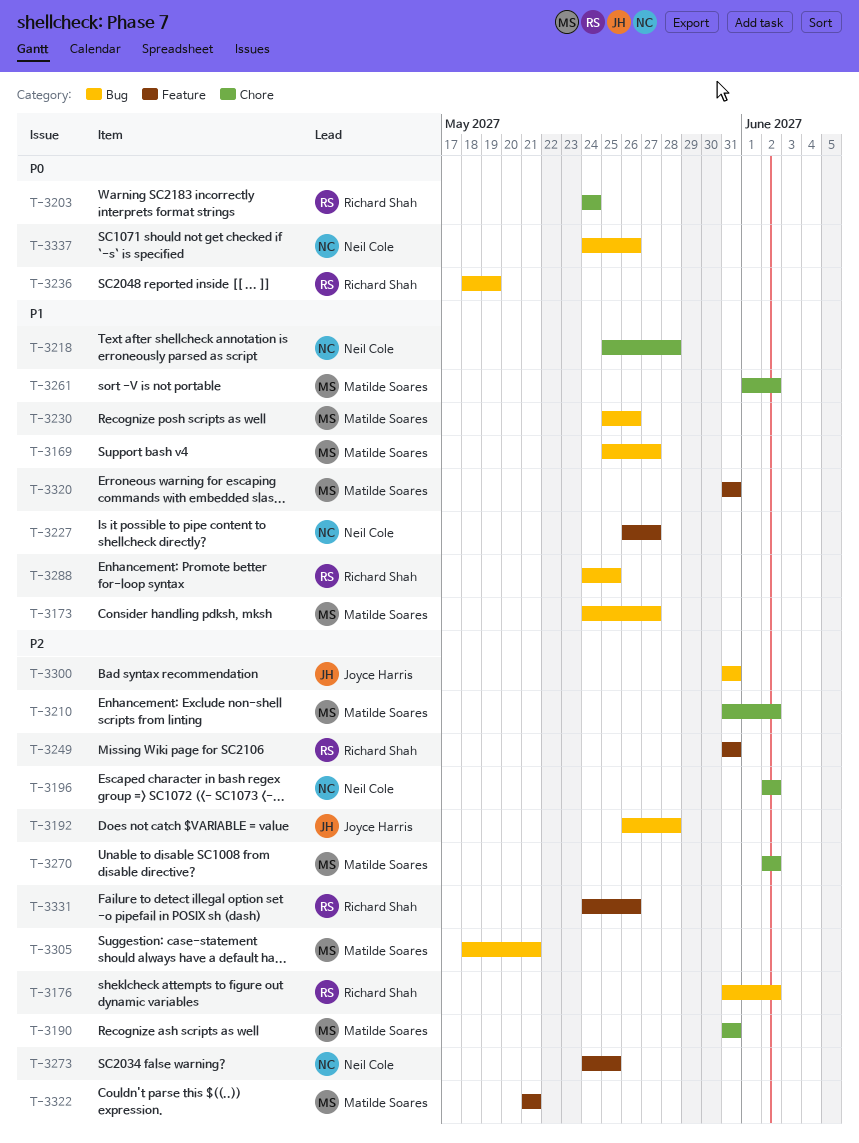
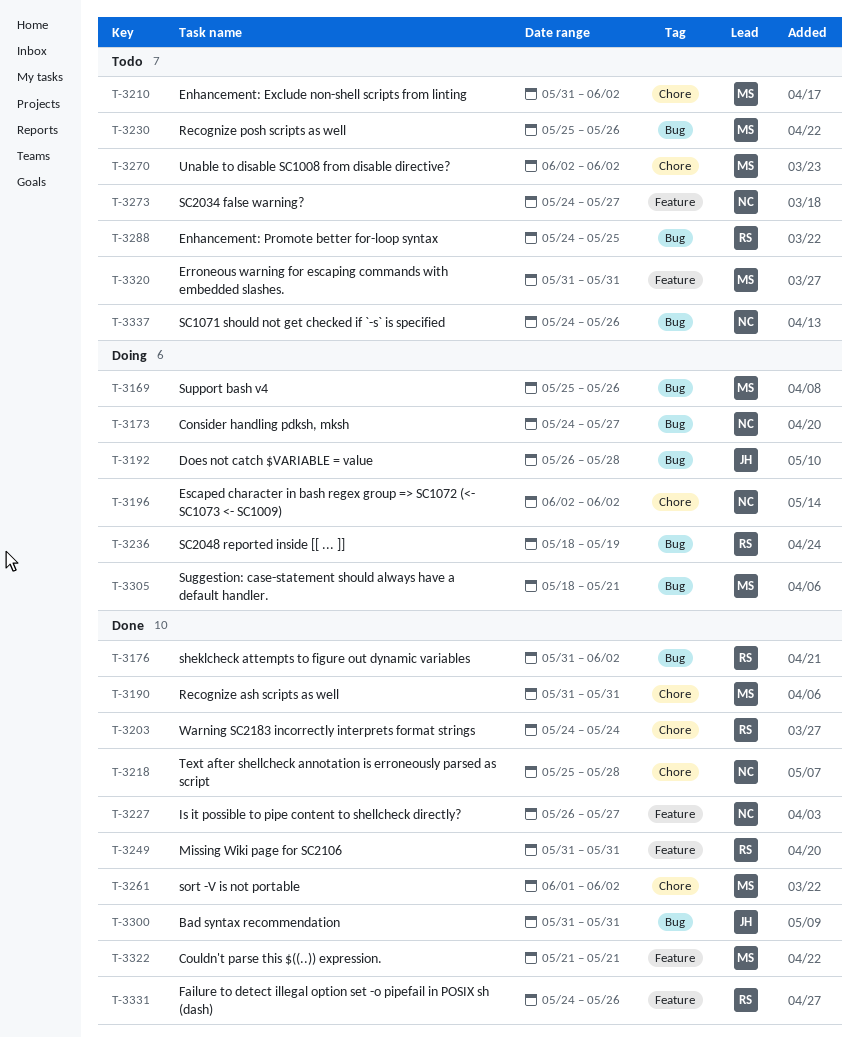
T-3169, due: May 27 -> May 26
T-3173, owner: Matilde Soares -> Neil Cole
T-3273, due: May 25 -> May 27

